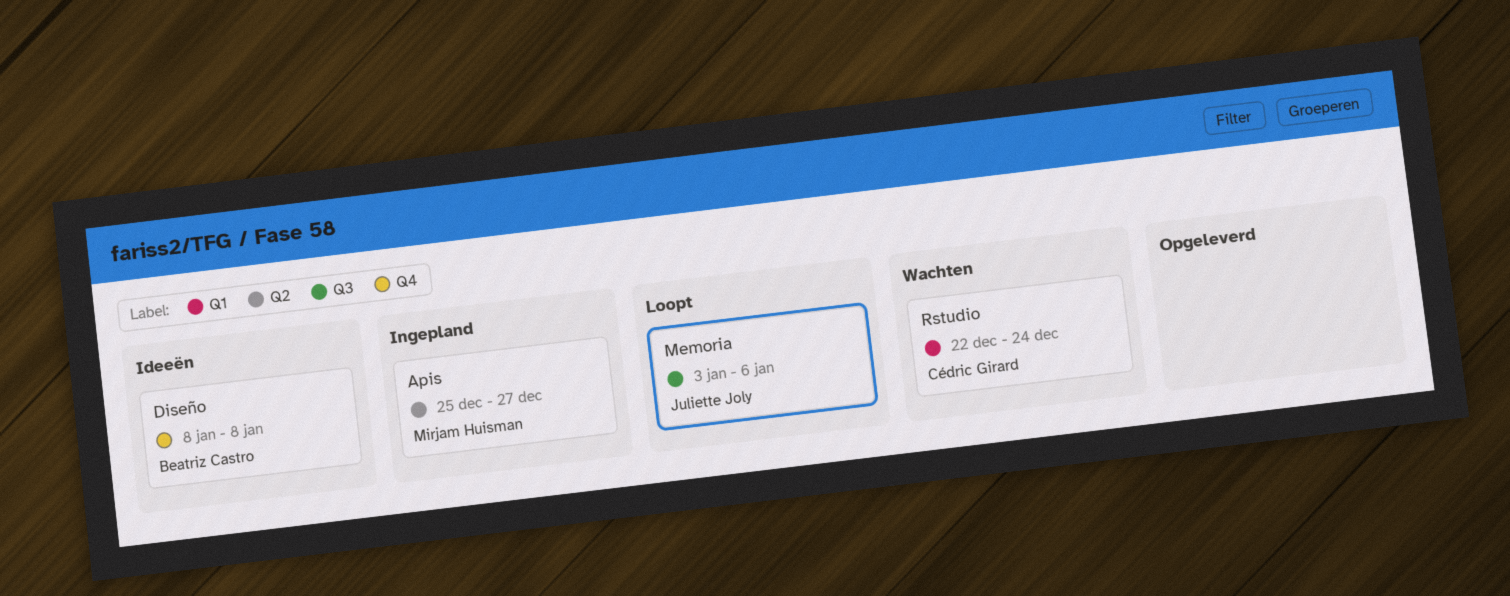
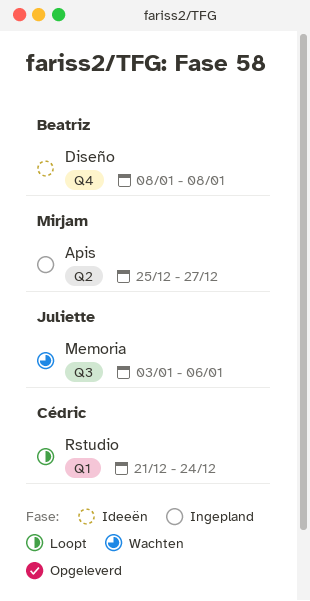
Memoria, status: Loopt -> Wachten
Rstudio, status: Wachten -> Loopt
Rstudio, start: Dec 22 -> Dec 21

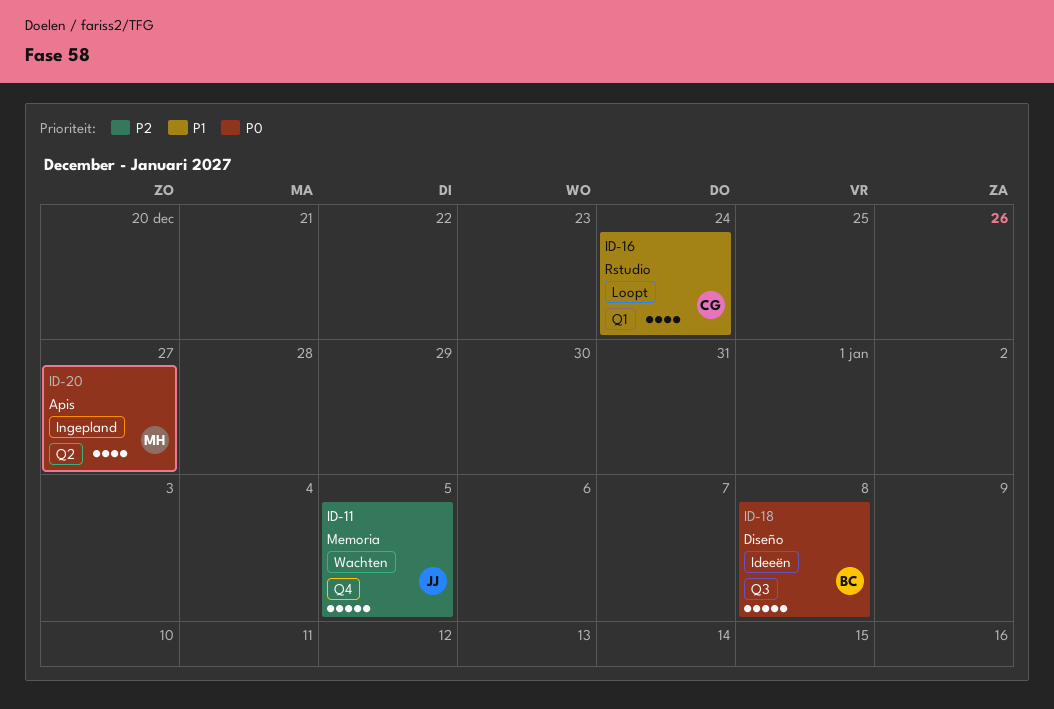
Diseño, label: Q4 -> Q3
Memoria, label: Q3 -> Q4
Memoria, due: Jan 6 -> Jan 5

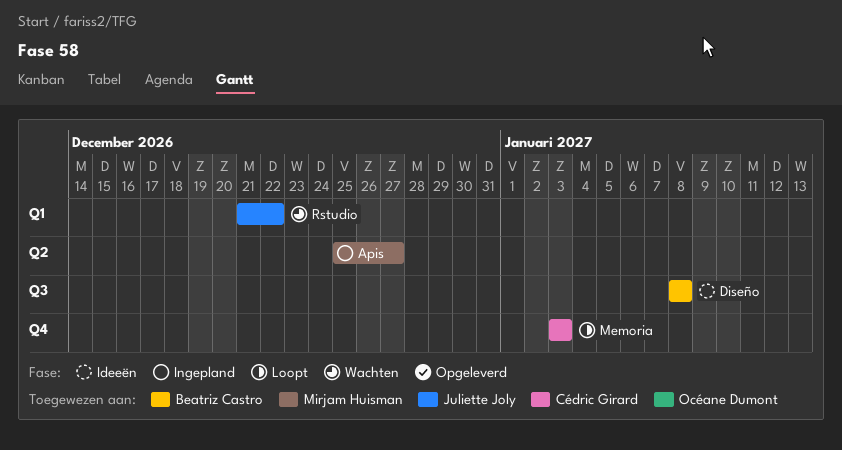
Memoria, status: Wachten -> Loopt
Memoria, owner: Juliette Joly -> Cédric Girard
Memoria, due: Jan 5 -> Jan 3
Rstudio, status: Loopt -> Wachten
Rstudio, owner: Cédric Girard -> Juliette Joly
Rstudio, due: Dec 24 -> Dec 22

